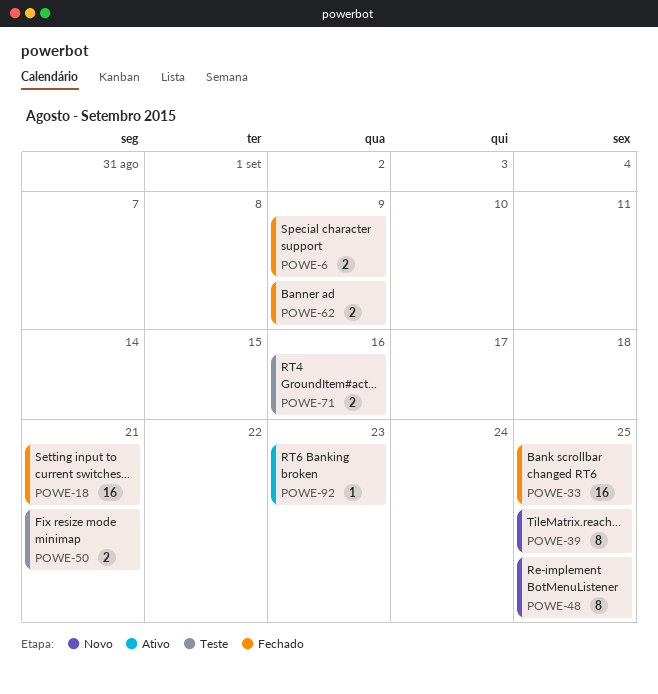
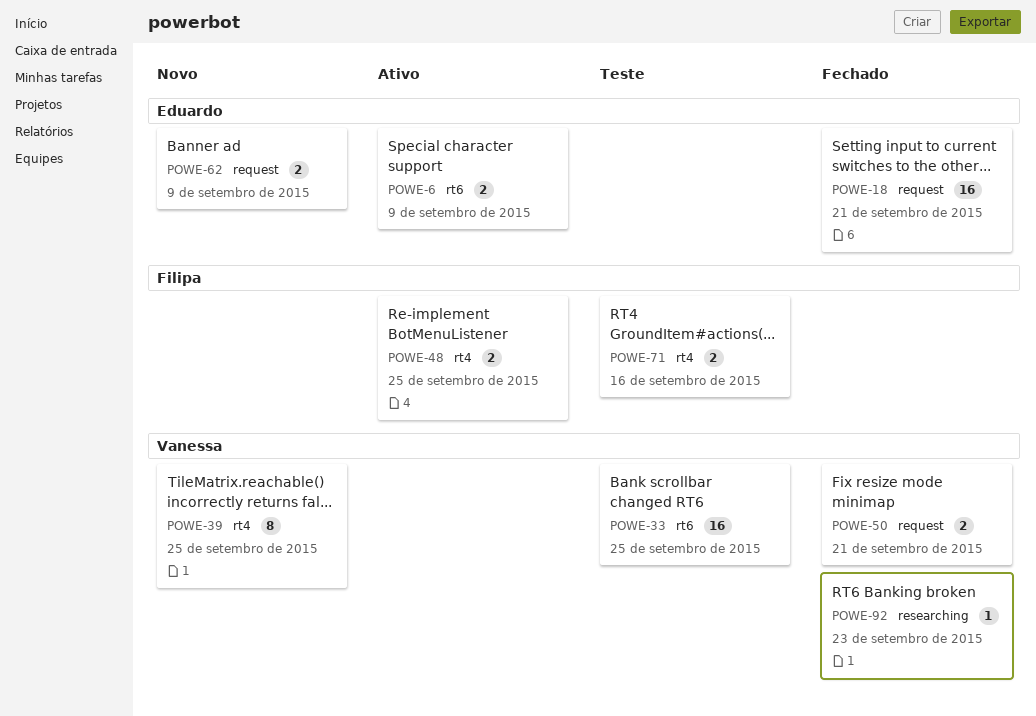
POWE-6, status: Fechado -> Ativo
POWE-33, status: Fechado -> Teste
POWE-48, status: Novo -> Ativo
POWE-48, estimate: 8 -> 2
POWE-50, status: Teste -> Fechado
POWE-62, status: Fechado -> Novo
POWE-92, status: Ativo -> Fechado

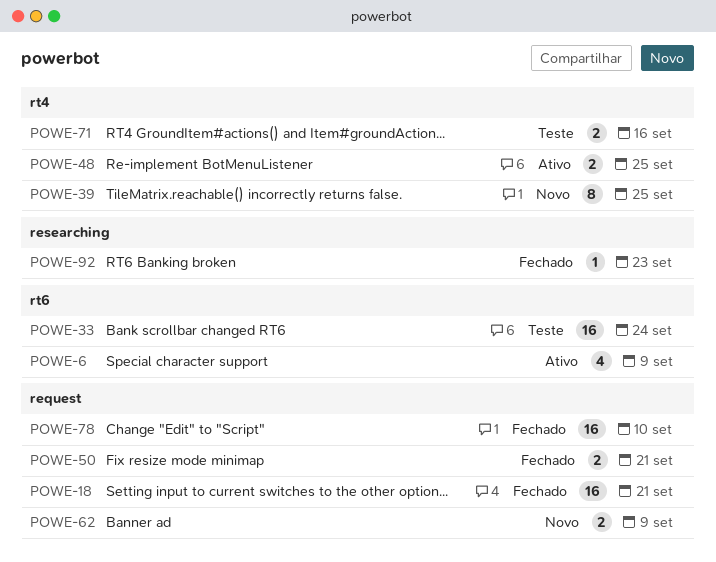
POWE-6, estimate: 2 -> 4
POWE-33, due: Sep 25 -> Sep 24
POWE-78: none -> present

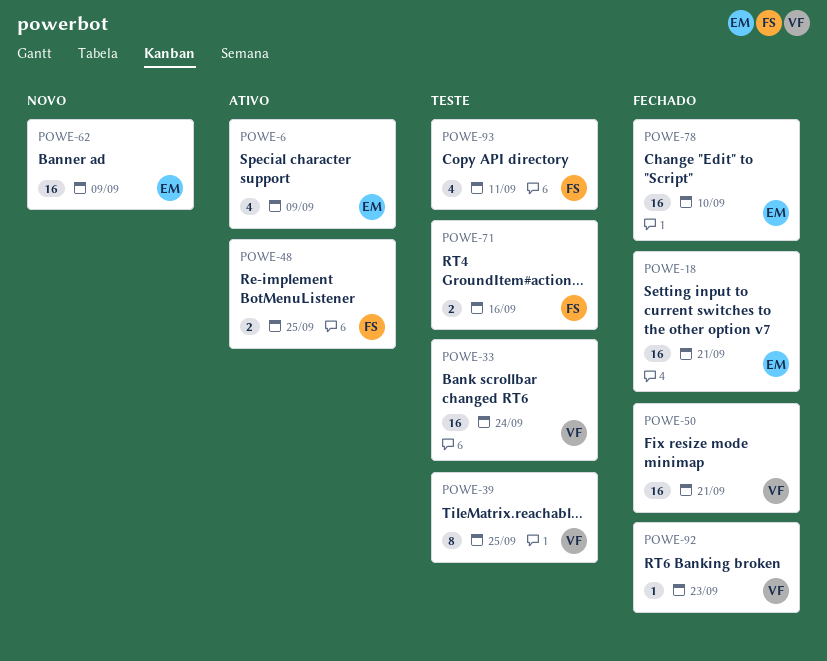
POWE-39, status: Novo -> Teste
POWE-50, estimate: 2 -> 16
POWE-62, estimate: 2 -> 16
POWE-93: none -> present

